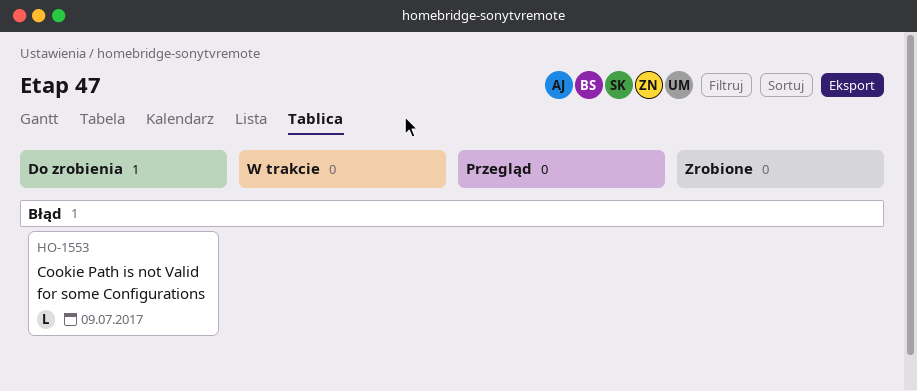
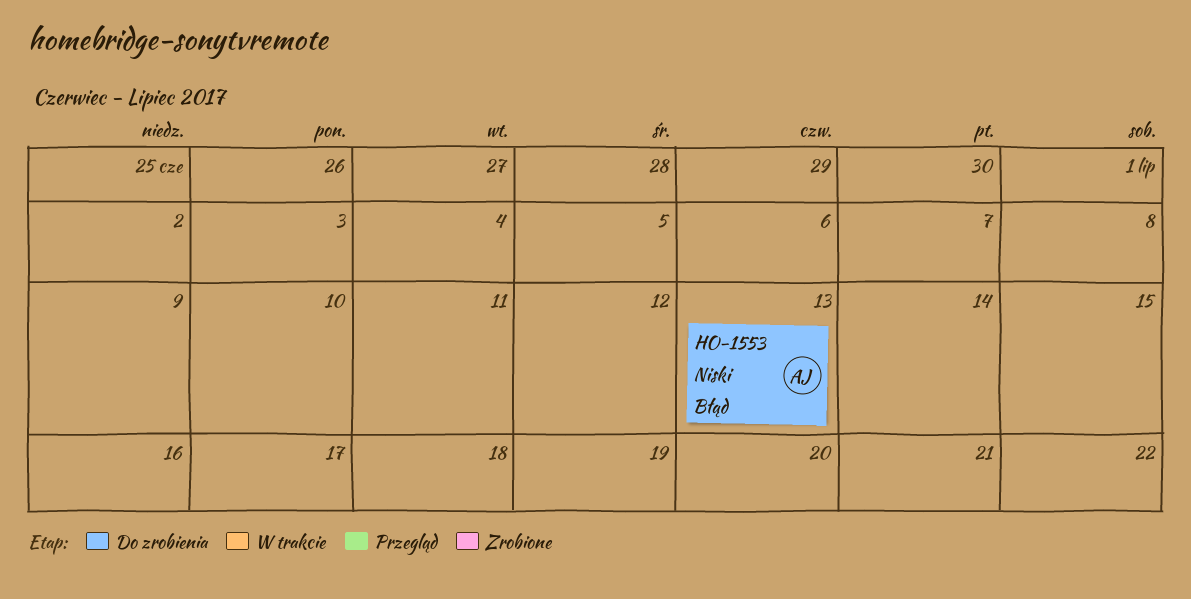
HO-1553, due: Jul 9 -> Jul 13

